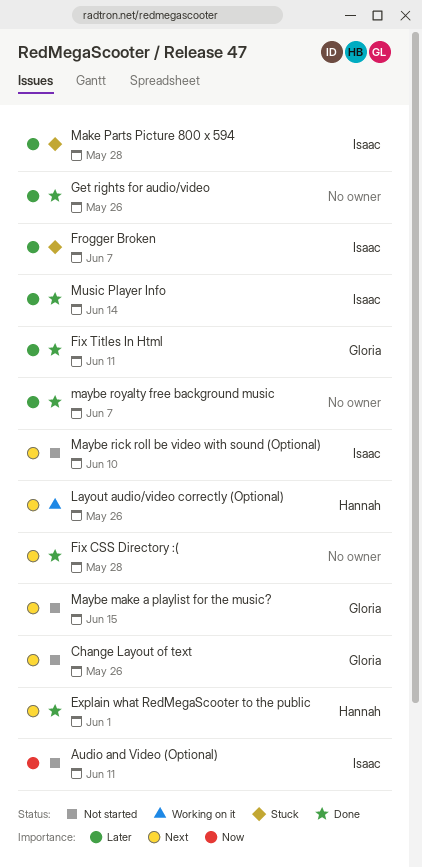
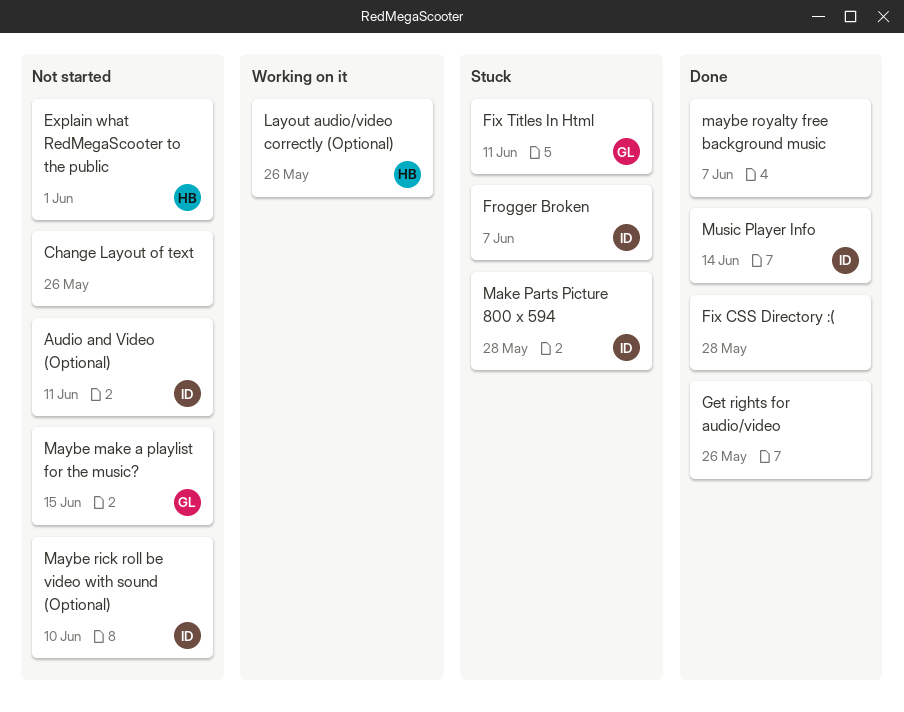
Change Layout of text, owner: Gloria -> none
Explain what RedMegaScooter to the public, status: Done -> Not started
Fix Titles In Html, status: Done -> Stuck

